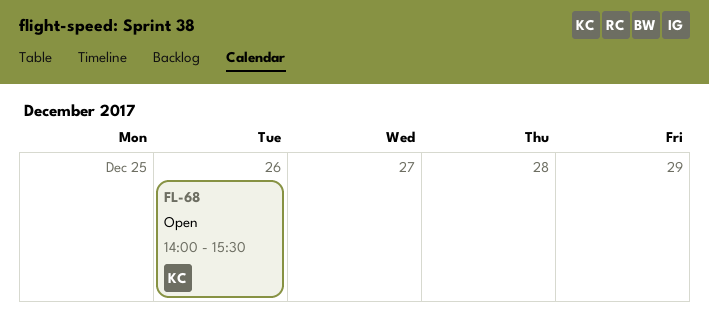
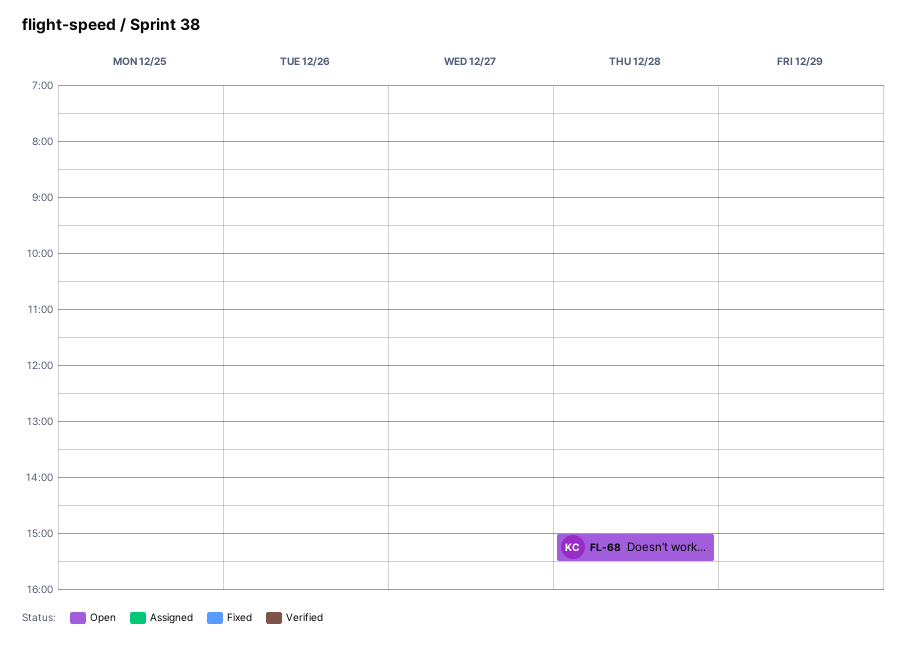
FL-68, day: Dec 26 -> Dec 28
FL-68, begins: 14:00 -> 15:00

